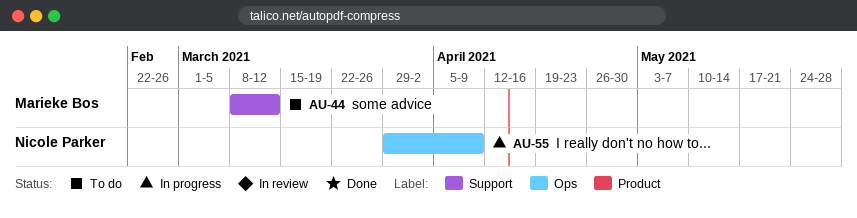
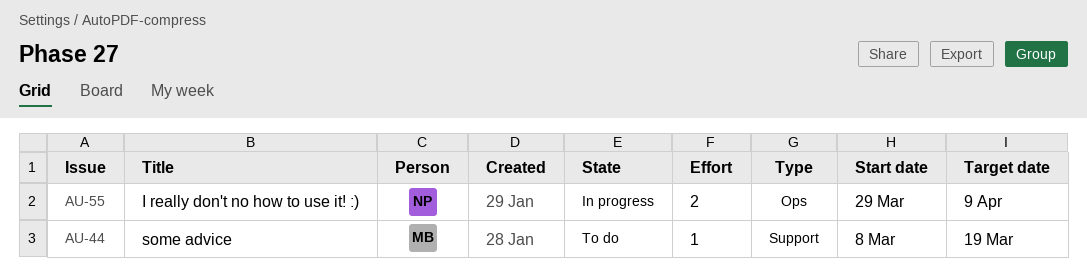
AU-44, due: Mar 12 -> Mar 19

